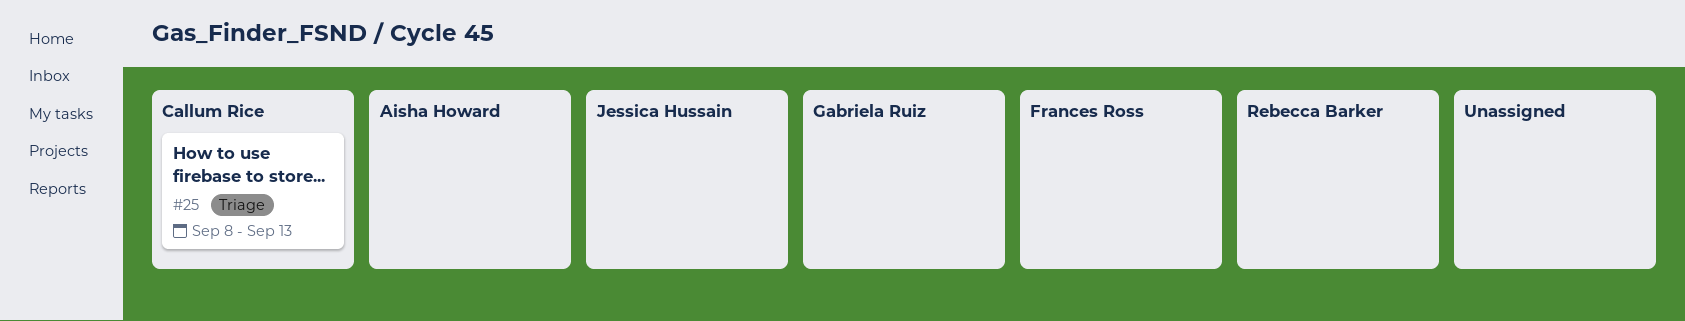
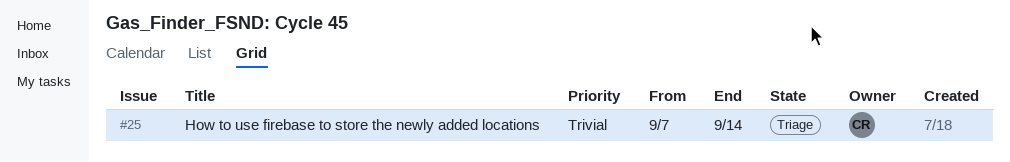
#25, start: Sep 8 -> Sep 7
#25, due: Sep 13 -> Sep 14

